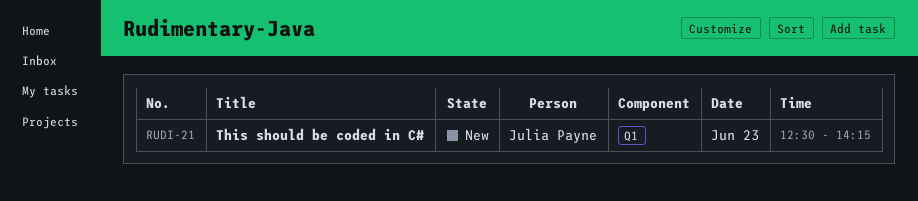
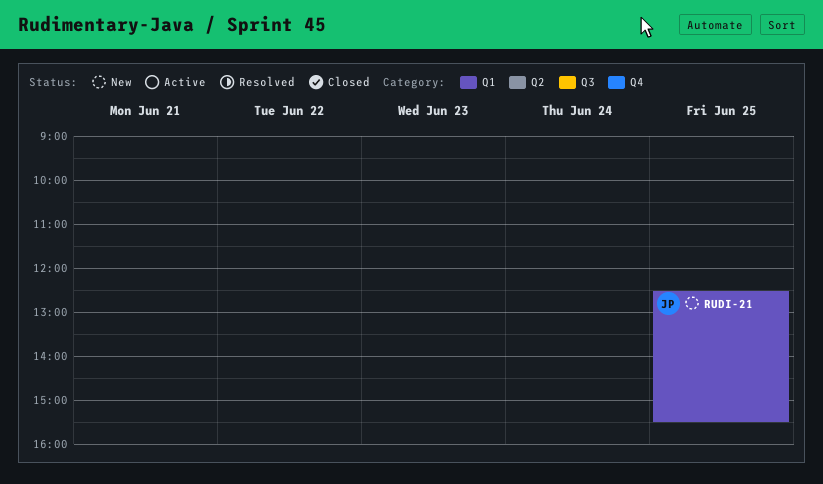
RUDI-21, day: Jun 23 -> Jun 25
RUDI-21, ends: 14:15 -> 15:30

